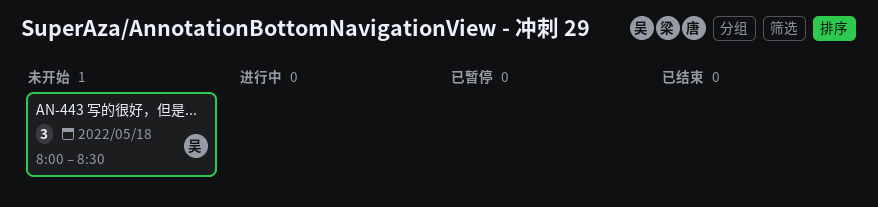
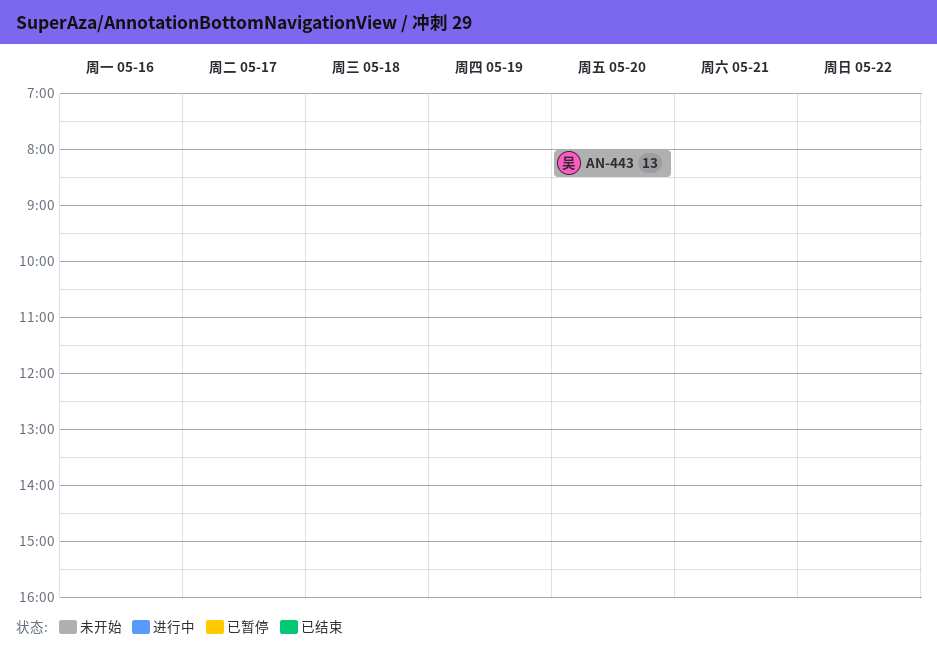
AN-443, estimate: 3 -> 13
AN-443, day: May 18 -> May 20

